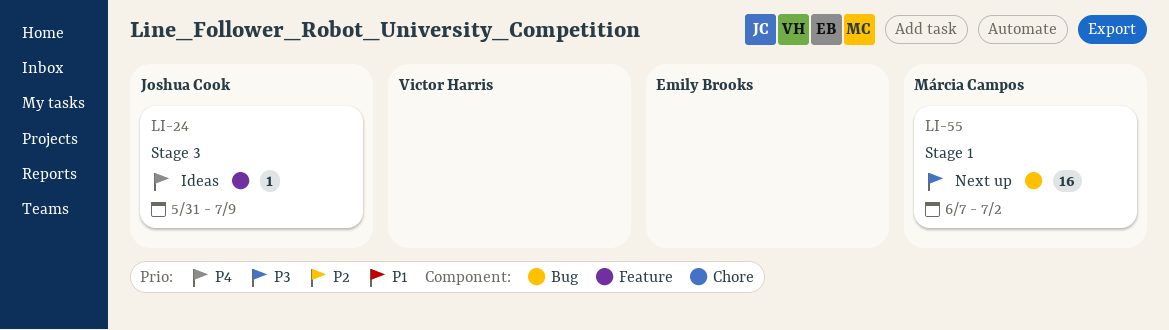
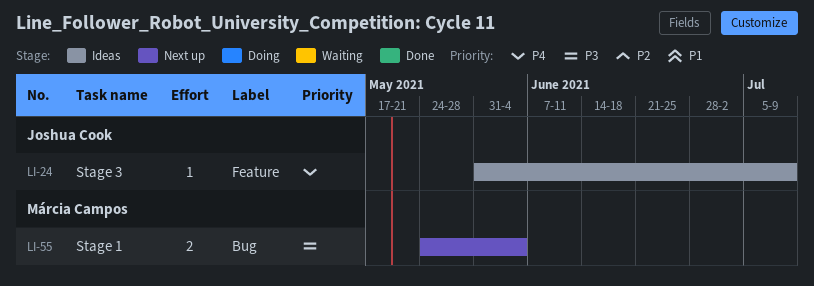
LI-55, estimate: 16 -> 2
LI-55, start: Jun 7 -> May 24
LI-55, due: Jul 2 -> Jun 4

